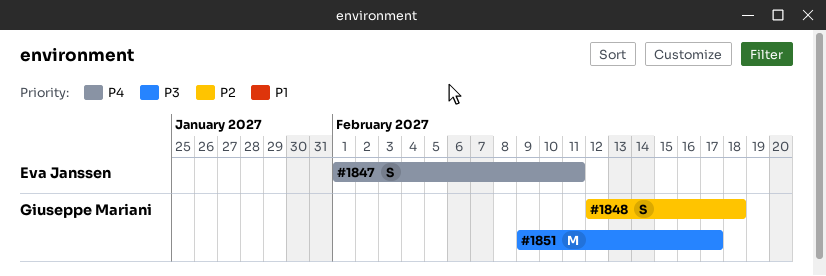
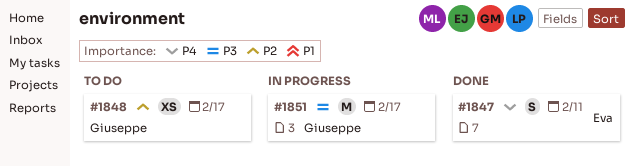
#1848, estimate: S -> XS
#1848, due: Feb 18 -> Feb 17

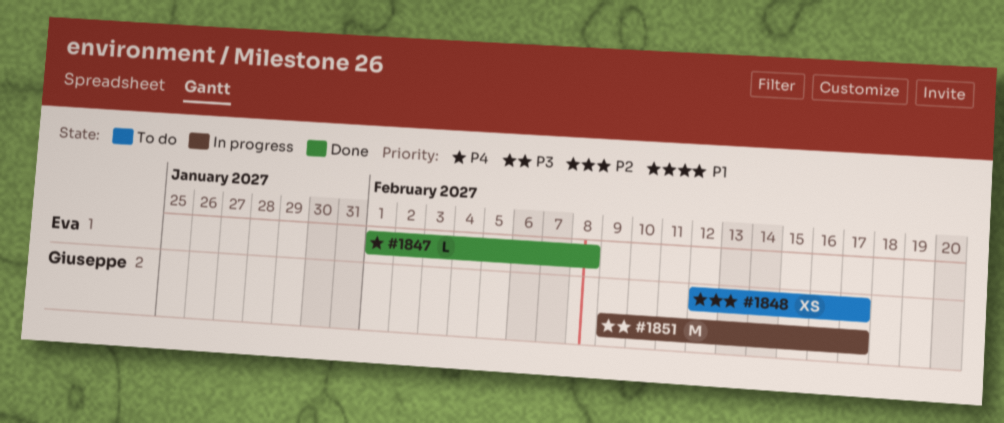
#1847, estimate: S -> L
#1847, due: Feb 11 -> Feb 8

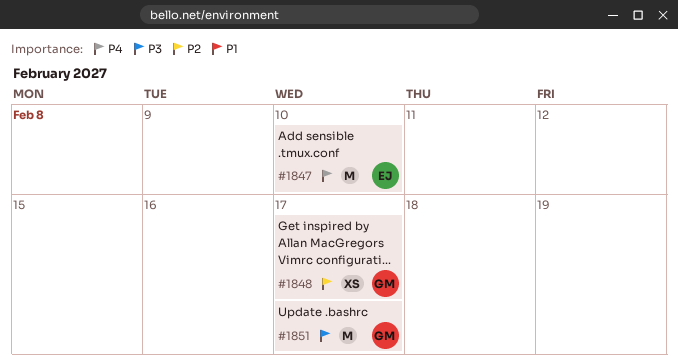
#1847, estimate: L -> M
#1847, due: Feb 8 -> Feb 10

